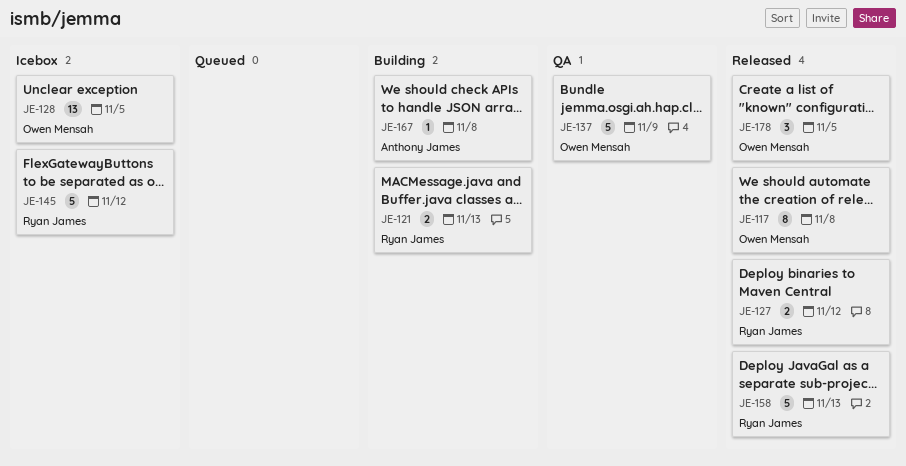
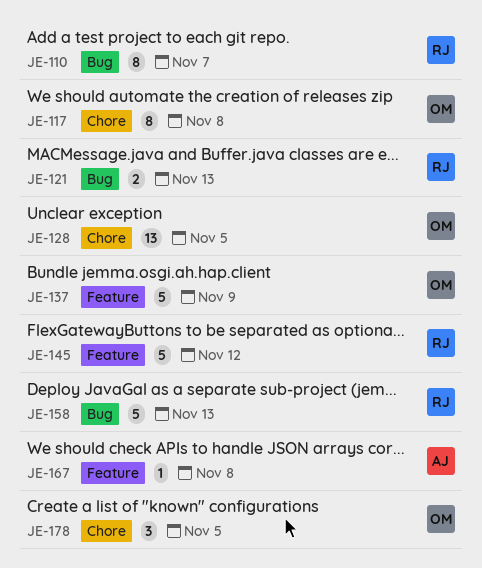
JE-110: none -> present
JE-127: present -> none

